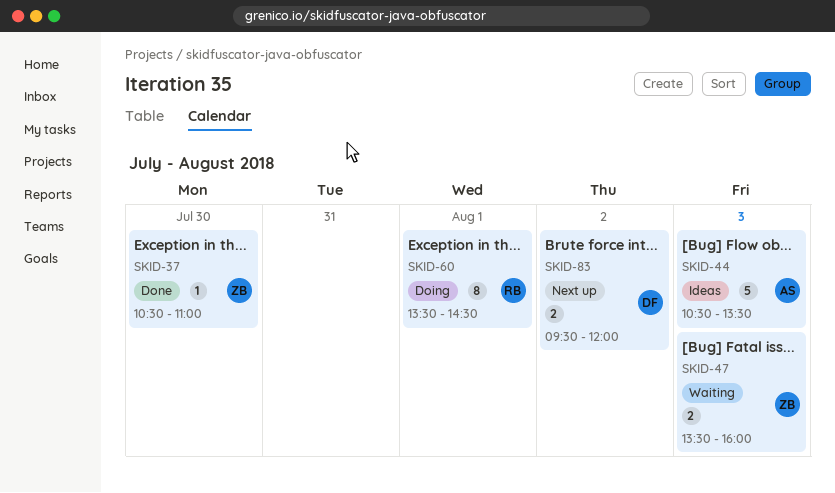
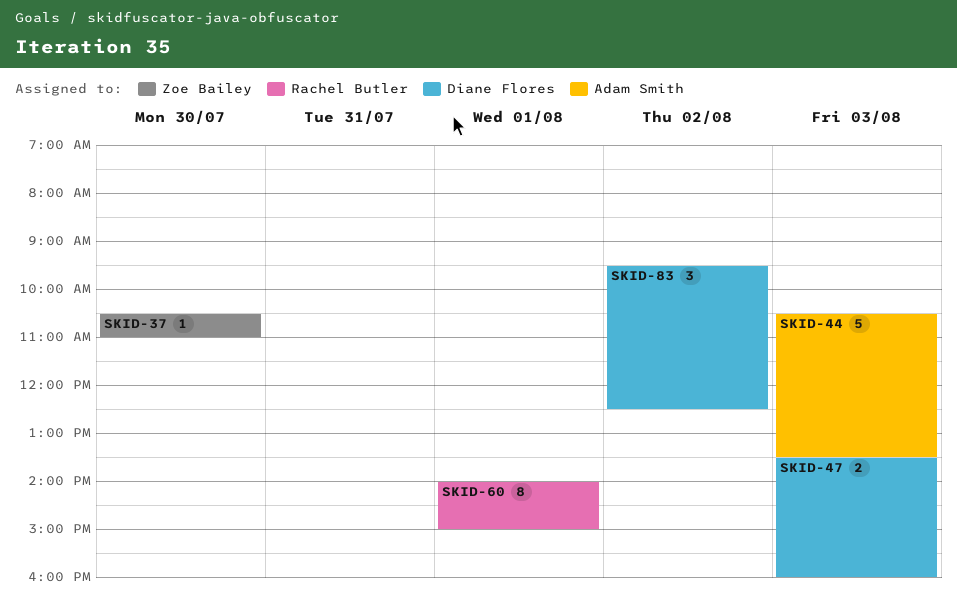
SKID-47, owner: Zoe Bailey -> Diane Flores
SKID-60, begins: 13:30 -> 14:00
SKID-60, ends: 14:30 -> 15:00
SKID-83, estimate: 2 -> 3
SKID-83, ends: 12:00 -> 12:30

